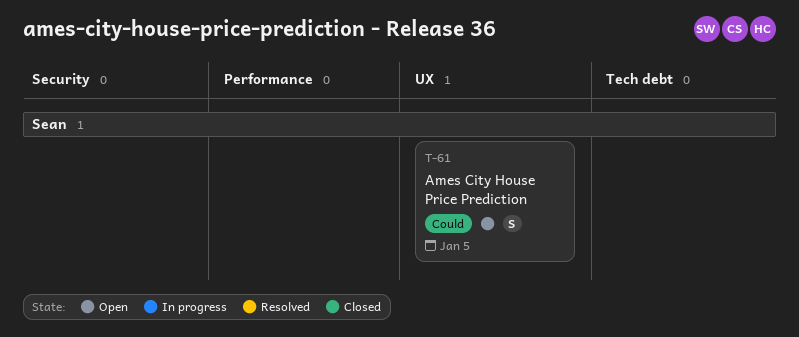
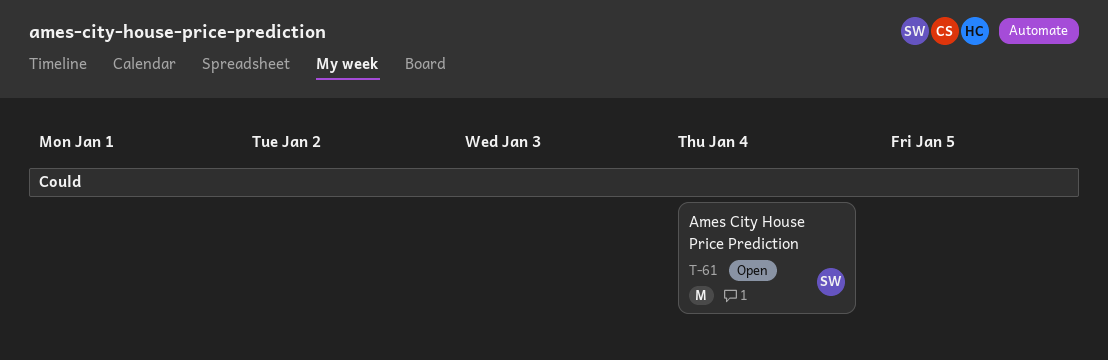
T-61, estimate: S -> M
T-61, due: Jan 5 -> Jan 4

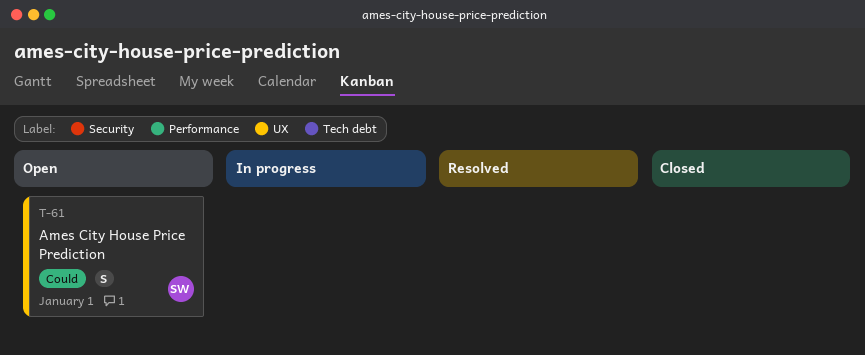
T-61, estimate: M -> S
T-61, due: Jan 4 -> Jan 1

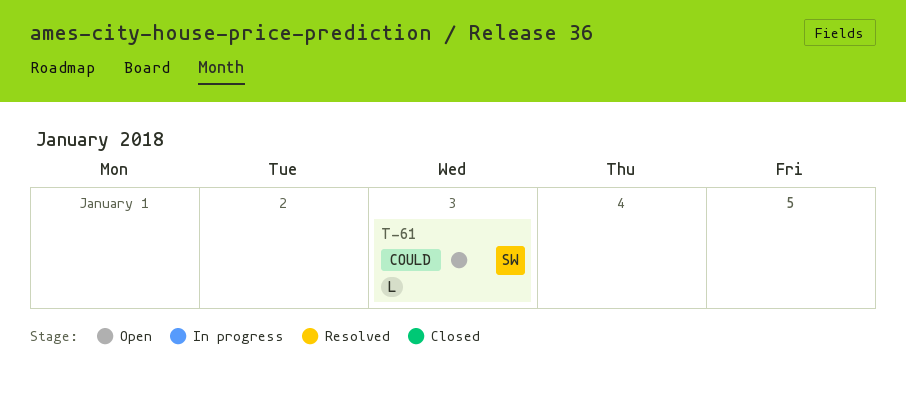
T-61, estimate: S -> L
T-61, due: Jan 1 -> Jan 3

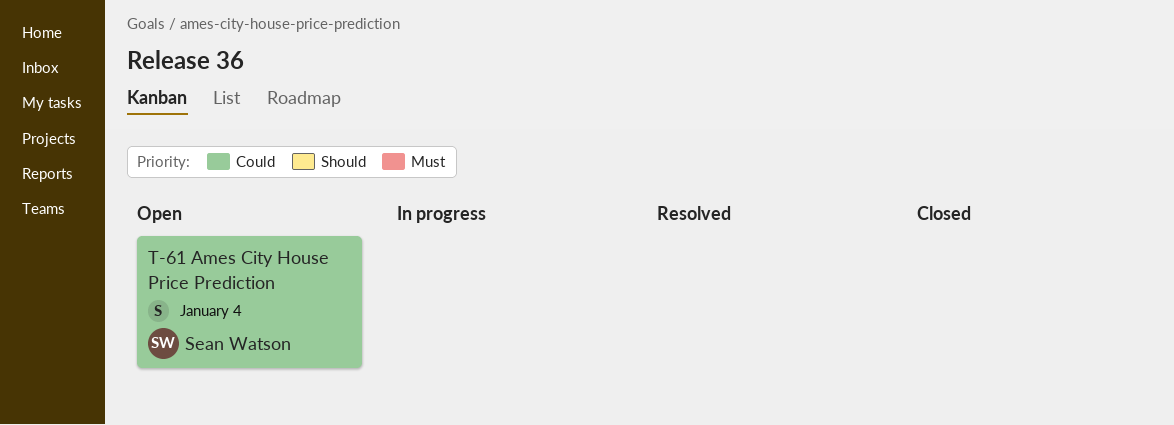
T-61, estimate: L -> S
T-61, due: Jan 3 -> Jan 4

